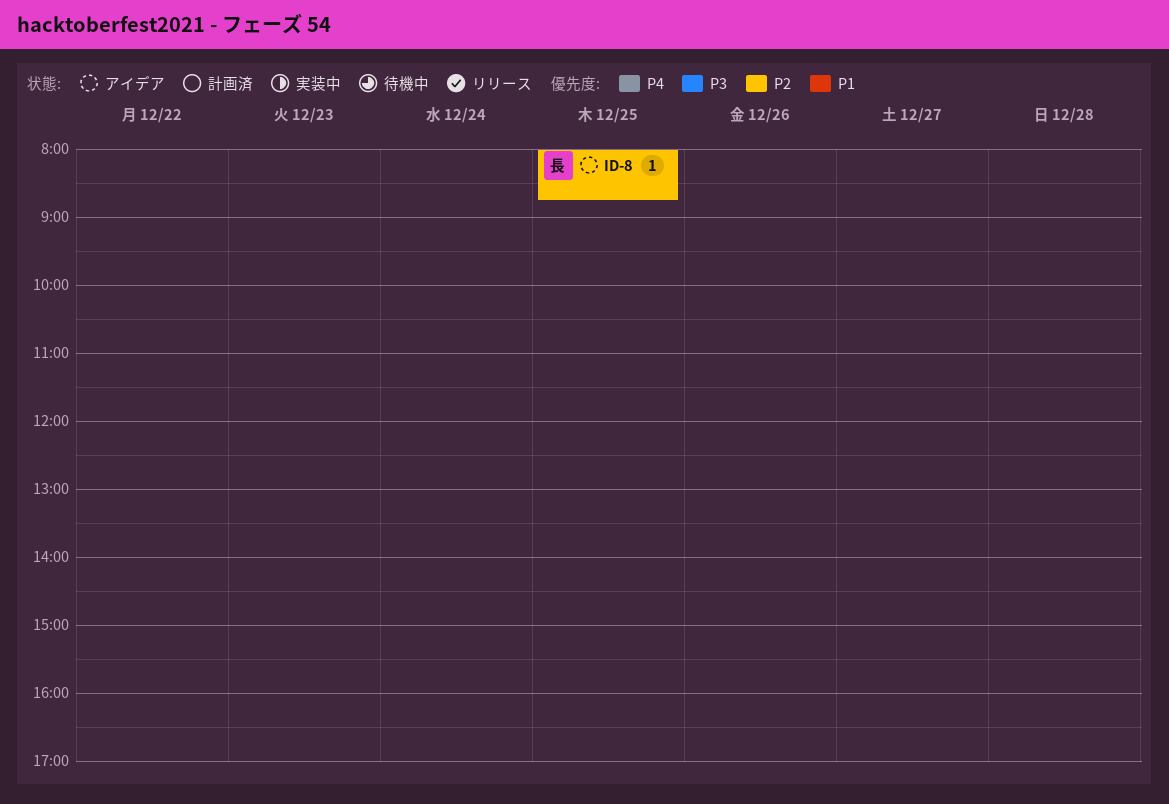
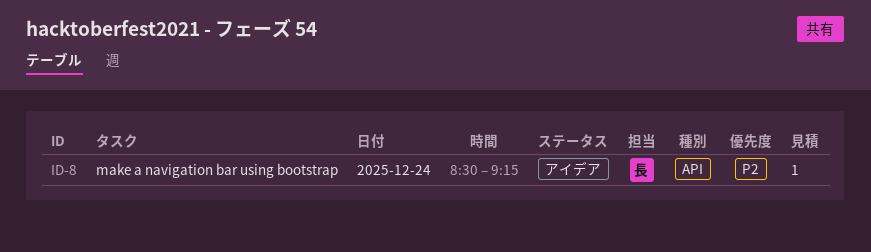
ID-8, day: Dec 25 -> Dec 24
ID-8, begins: 08:00 -> 08:30
ID-8, ends: 08:45 -> 09:15

